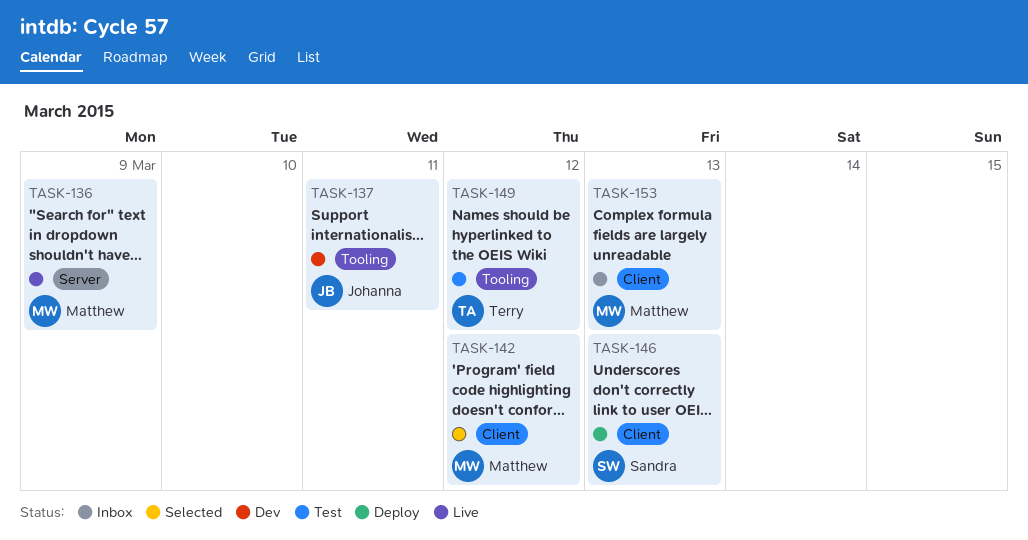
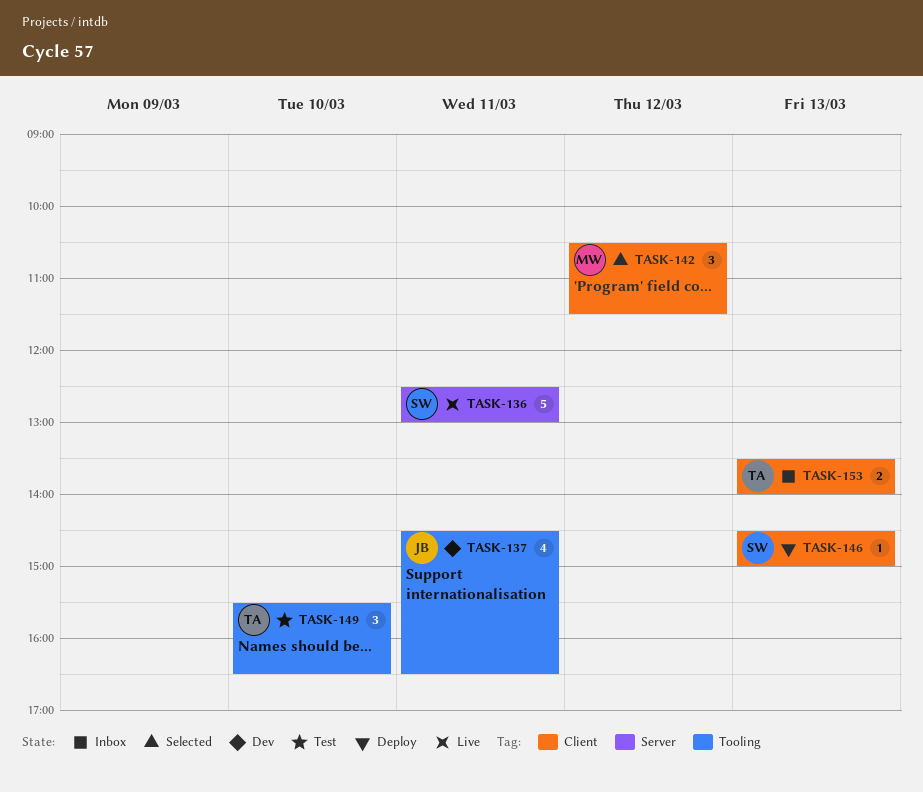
TASK-136, owner: Matthew -> Sandra
TASK-136, day: Mar 9 -> Mar 11
TASK-149, day: Mar 12 -> Mar 10
TASK-153, owner: Matthew -> Terry

